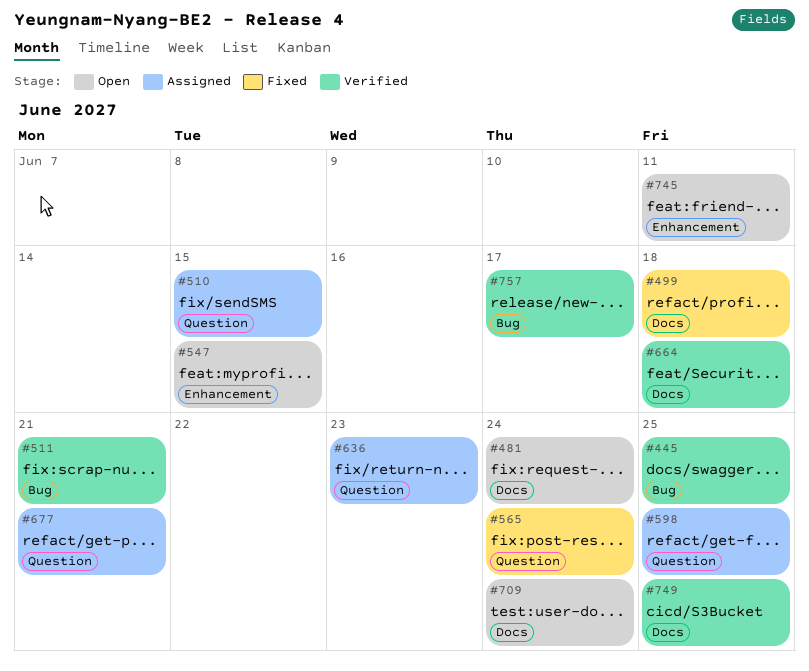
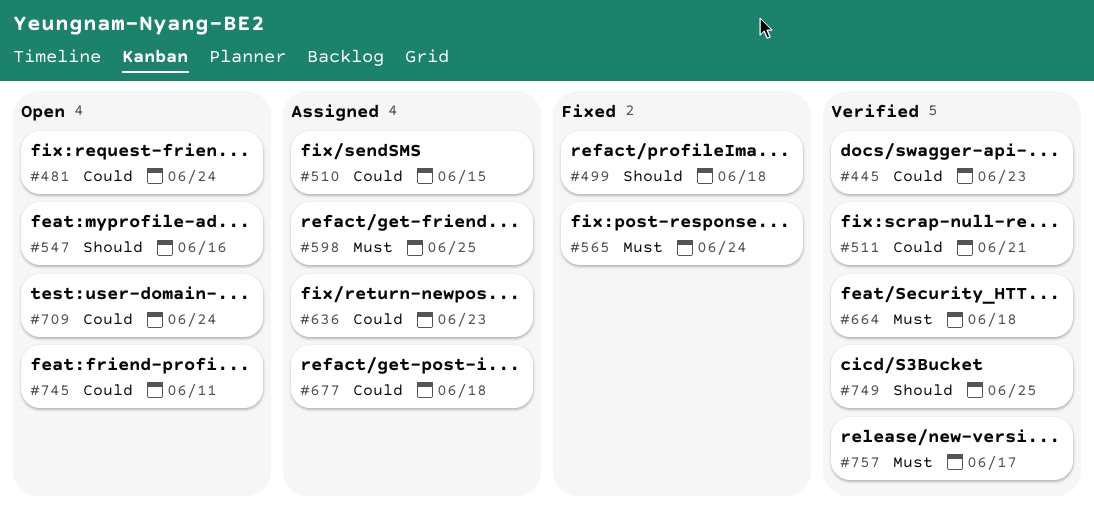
#445, due: Jun 25 -> Jun 23
#547, due: Jun 15 -> Jun 16
#677, due: Jun 21 -> Jun 18

